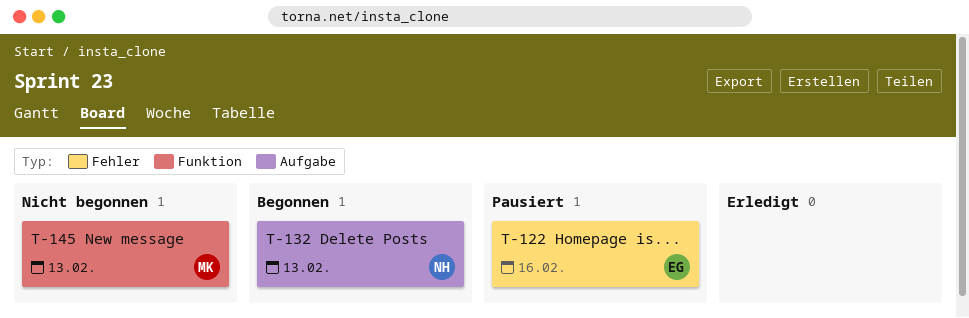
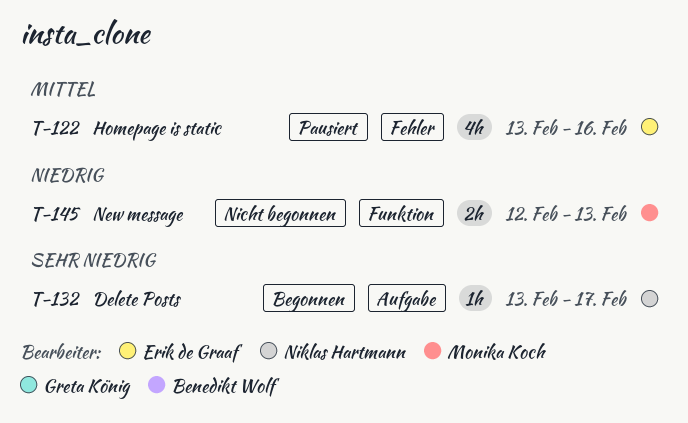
T-132, due: Feb 13 -> Feb 17

